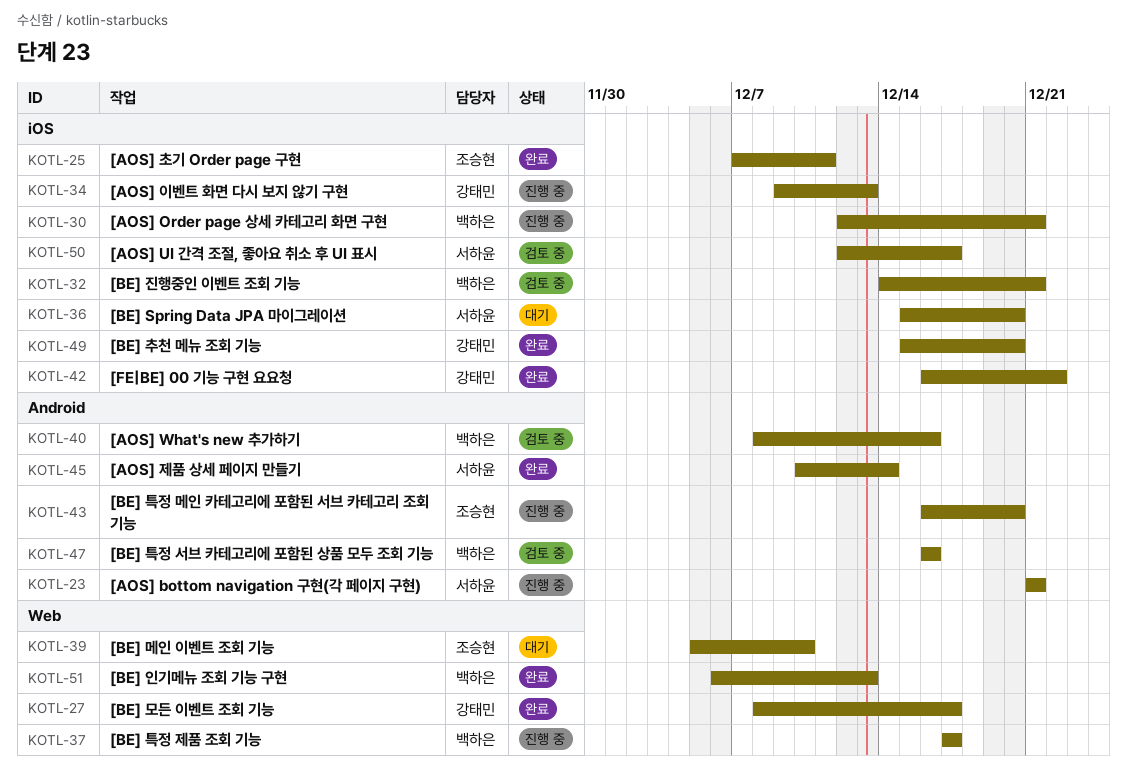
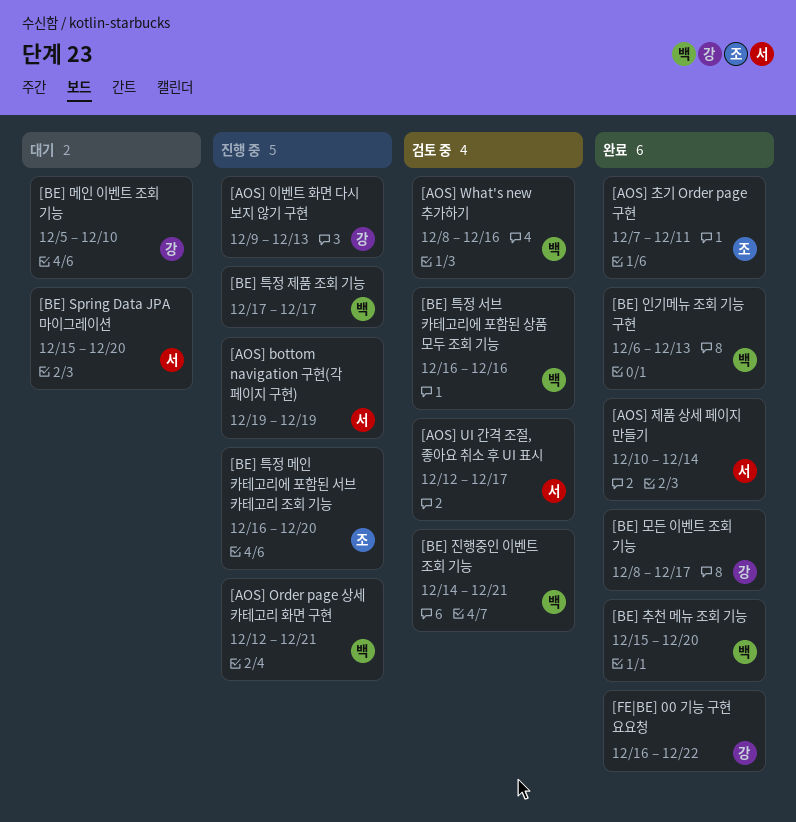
[AOS] bottom navigation 구현(각 페이지 구현), start: Dec 21 -> Dec 19
[AOS] bottom navigation 구현(각 페이지 구현), due: Dec 21 -> Dec 19
[BE] 메인 이벤트 조회 기능, owner: 조승현 -> 강태민
[BE] 추천 메뉴 조회 기능, owner: 강태민 -> 백하은

